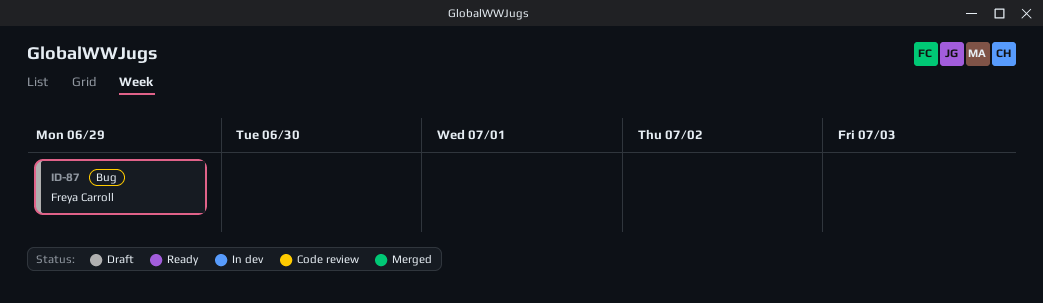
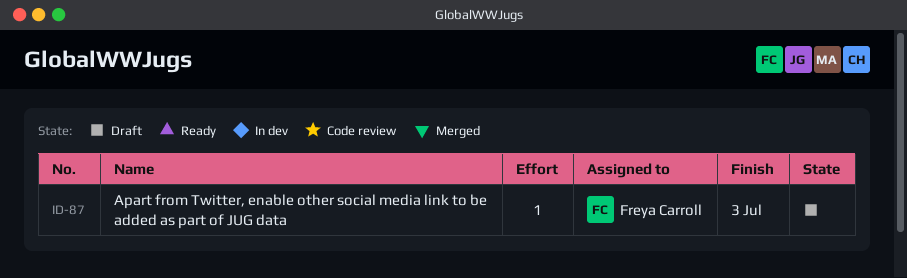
ID-87, due: Jun 29 -> Jul 3

